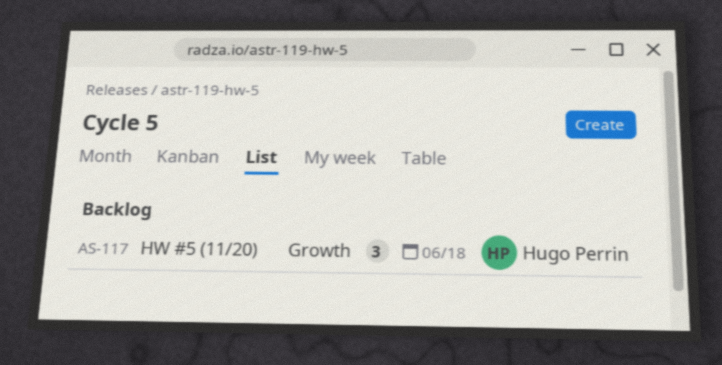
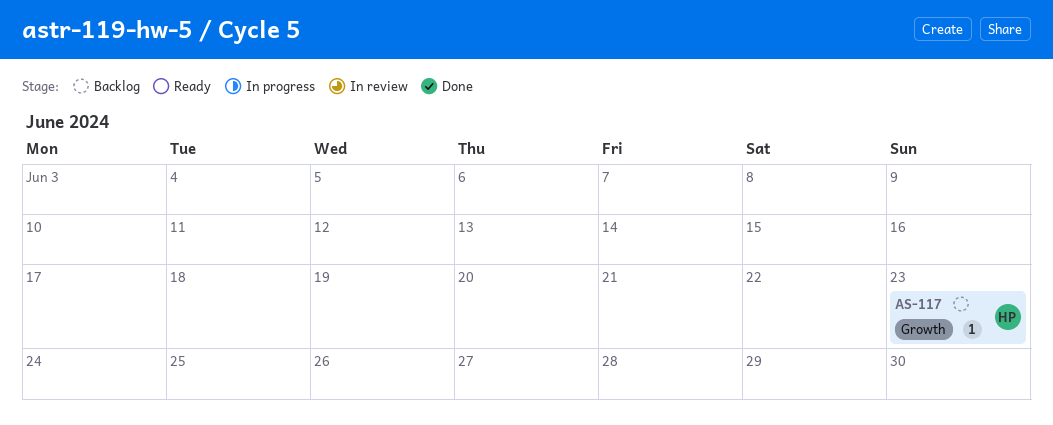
AS-117, estimate: 3 -> 1
AS-117, due: Jun 18 -> Jun 23

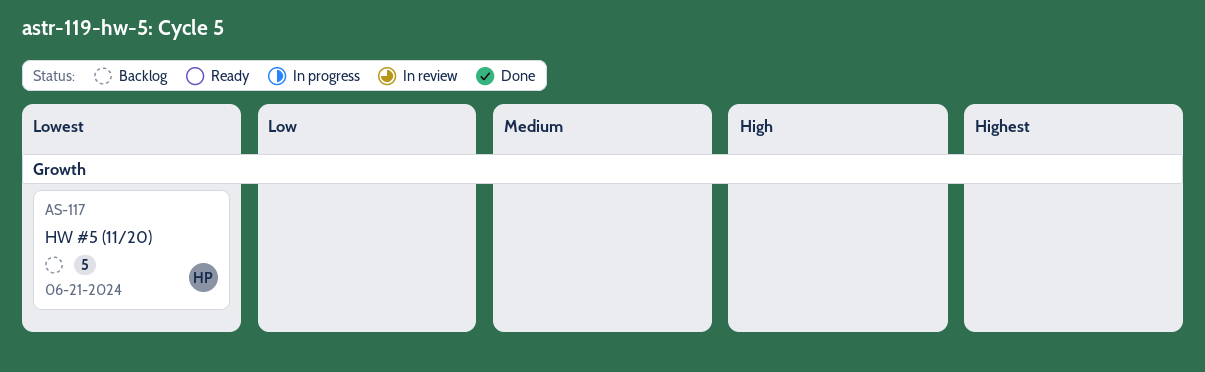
AS-117, estimate: 1 -> 5
AS-117, due: Jun 23 -> Jun 21

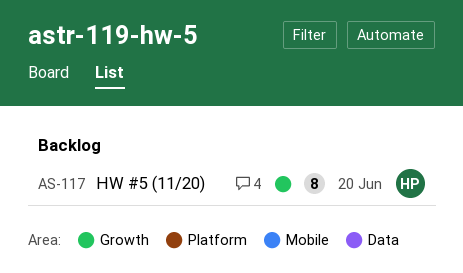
AS-117, estimate: 5 -> 8
AS-117, due: Jun 21 -> Jun 20

